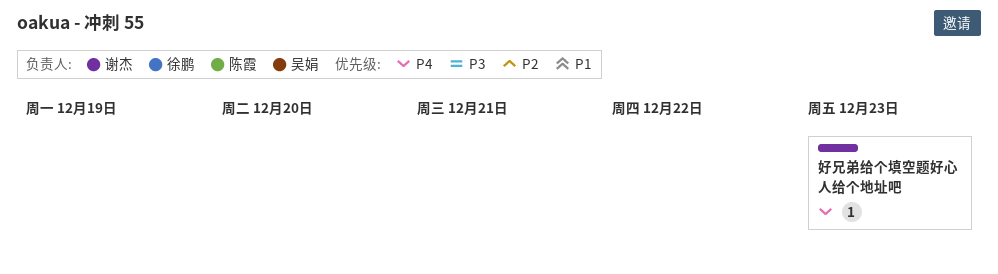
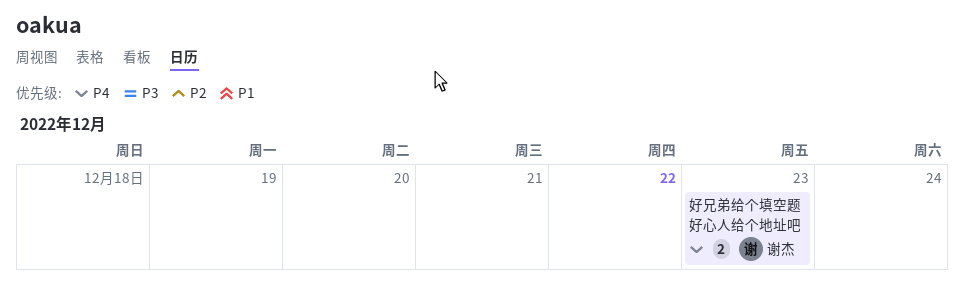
好兄弟给个填空题好心人给个地址吧, estimate: 1 -> 2

